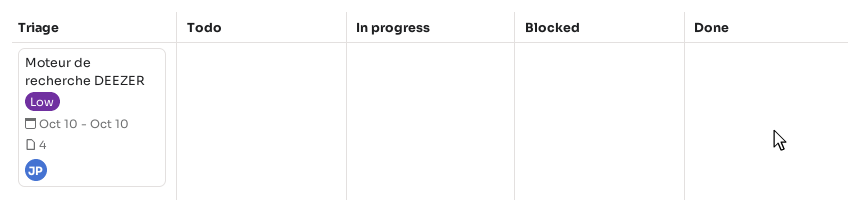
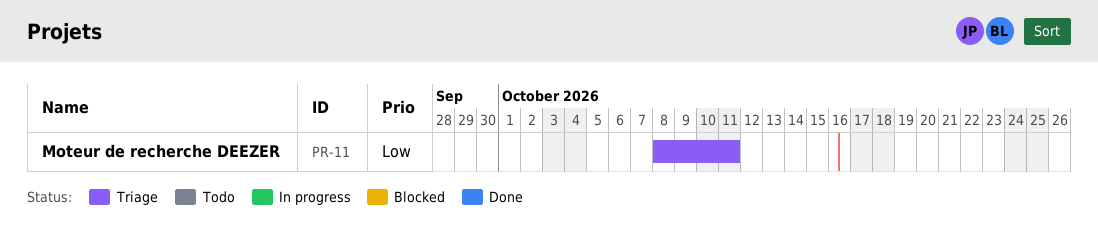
Moteur de recherche DEEZER, start: Oct 10 -> Oct 8
Moteur de recherche DEEZER, due: Oct 10 -> Oct 11

